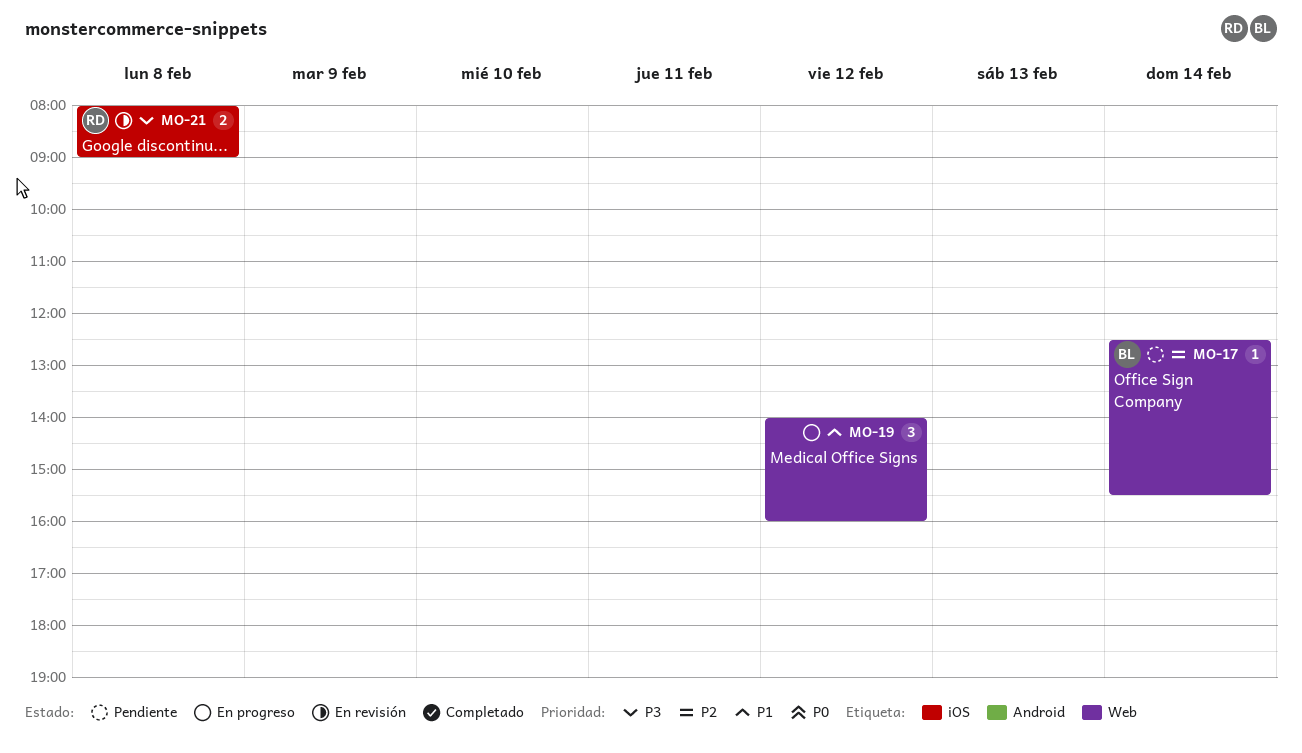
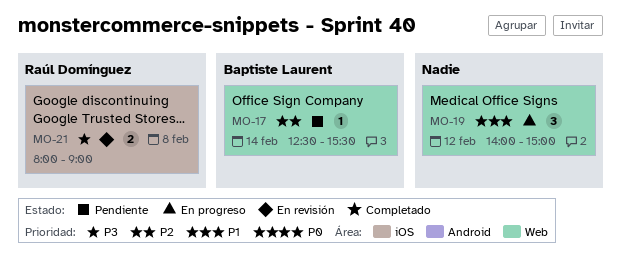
MO-19, ends: 16:00 -> 15:00

